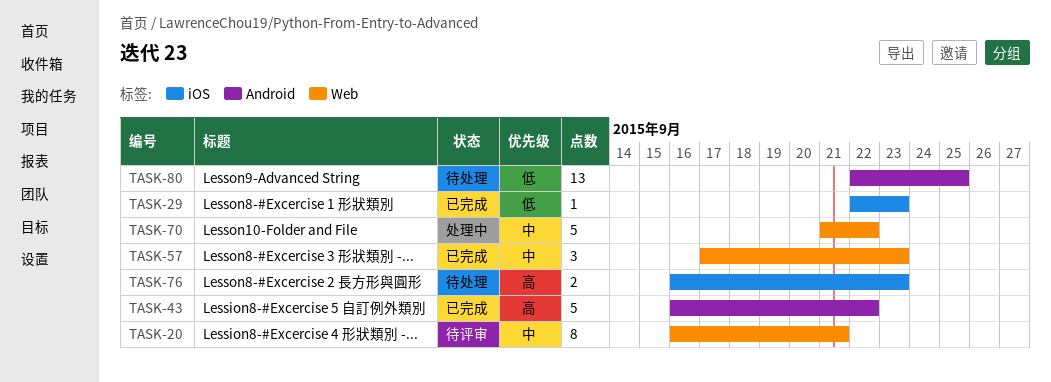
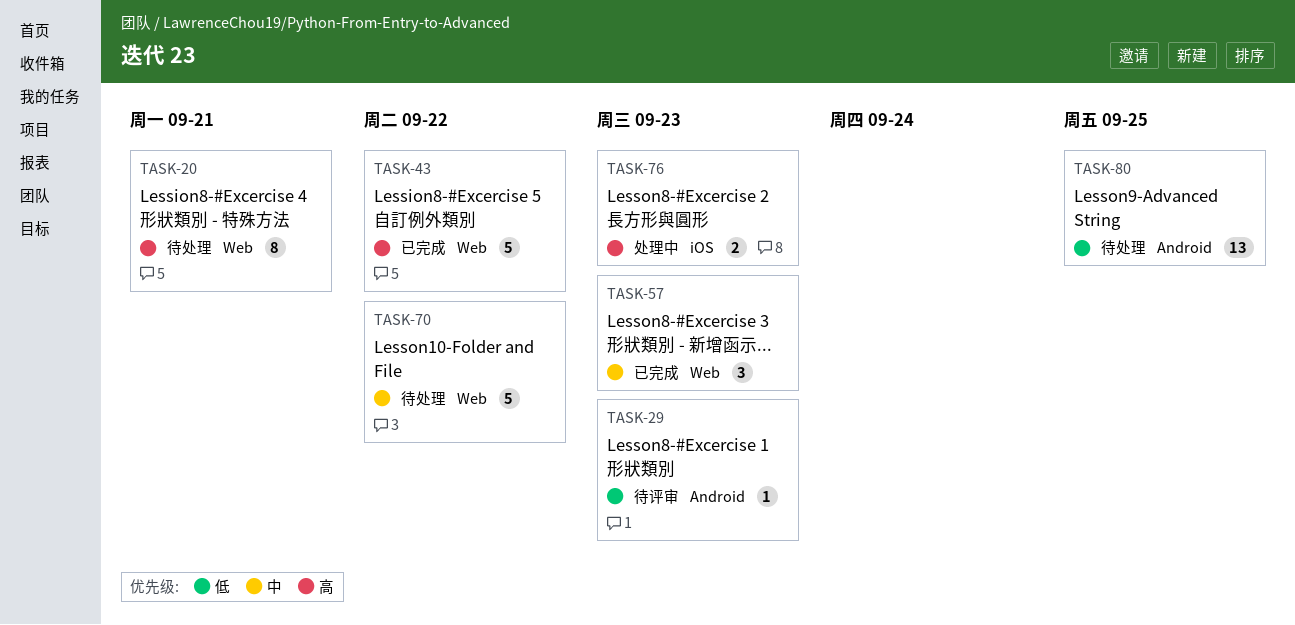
TASK-20, status: 待评审 -> 待处理
TASK-20, priority: 中 -> 高
TASK-29, status: 已完成 -> 待评审
TASK-29, label: iOS -> Android
TASK-43, label: Android -> Web
TASK-70, status: 处理中 -> 待处理
TASK-76, status: 待处理 -> 处理中

